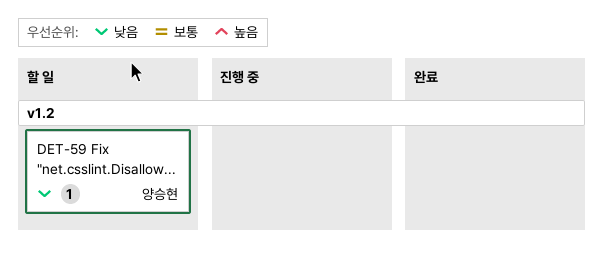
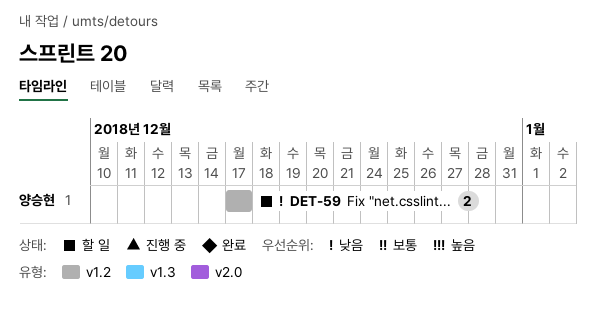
DET-59, estimate: 1 -> 2

